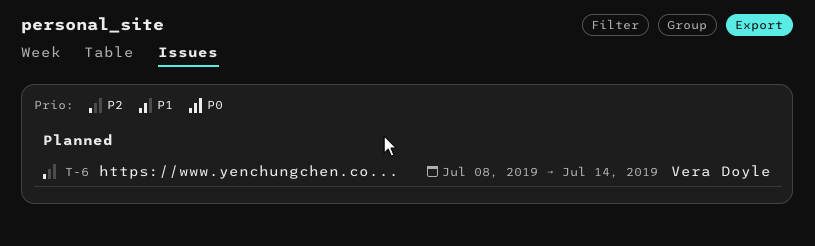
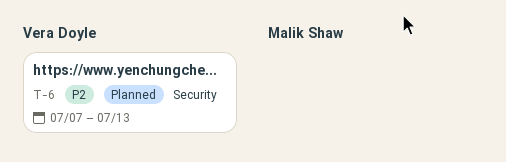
T-6, start: Jul 8 -> Jul 7
T-6, due: Jul 14 -> Jul 13

